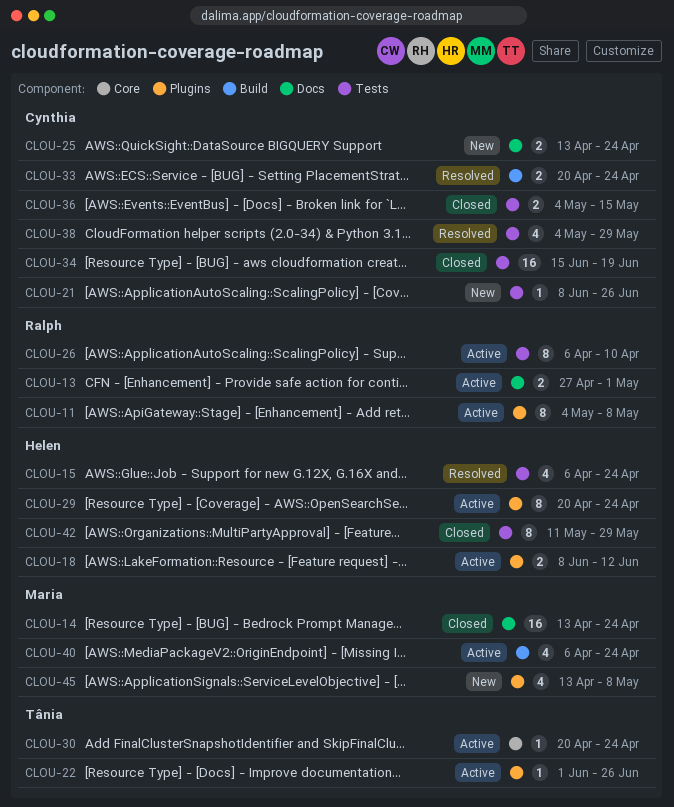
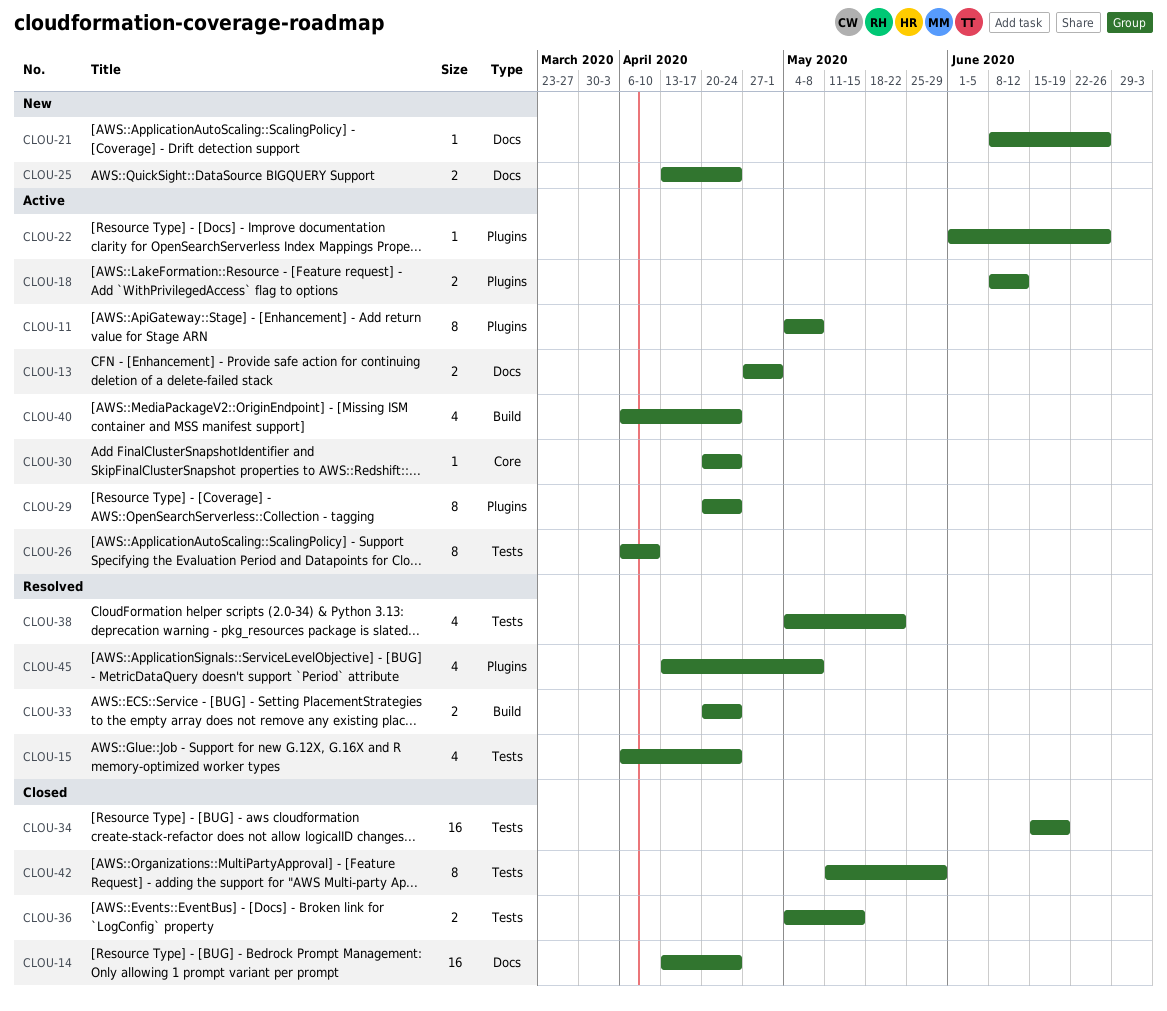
CLOU-21, label: Tests -> Docs
CLOU-38, due: May 29 -> May 22
CLOU-45, status: New -> Resolved

